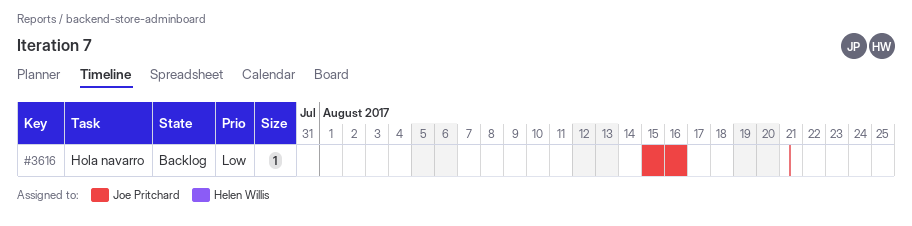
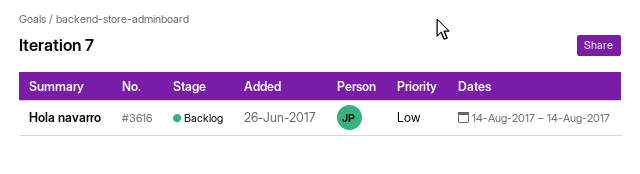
#3616, start: Aug 15 -> Aug 14
#3616, due: Aug 16 -> Aug 14

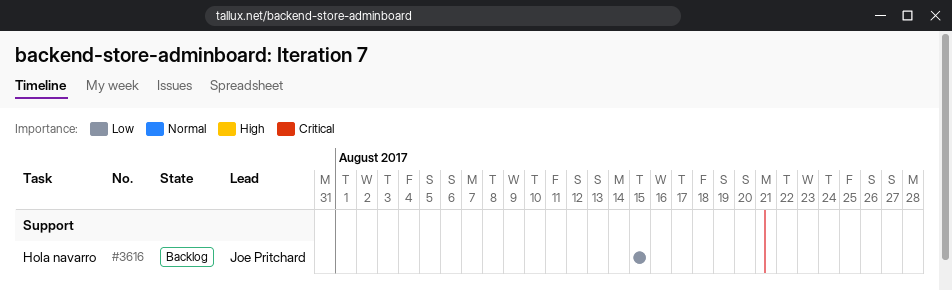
#3616, start: Aug 14 -> Aug 15
#3616, due: Aug 14 -> Aug 15

